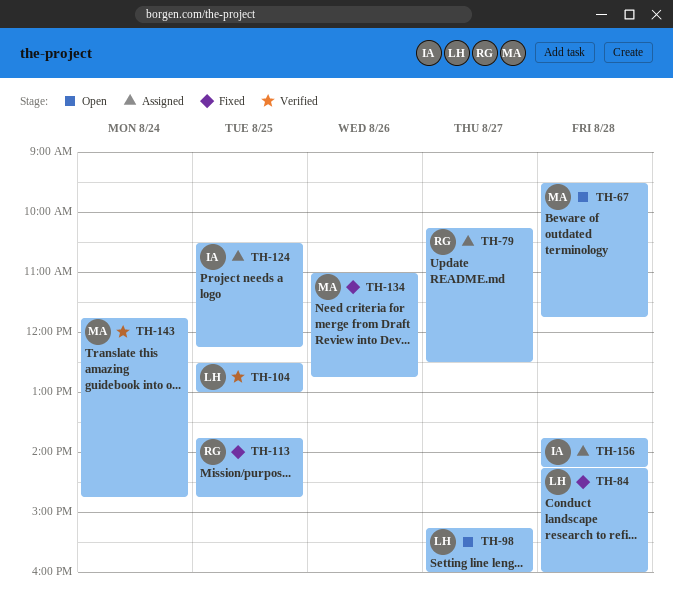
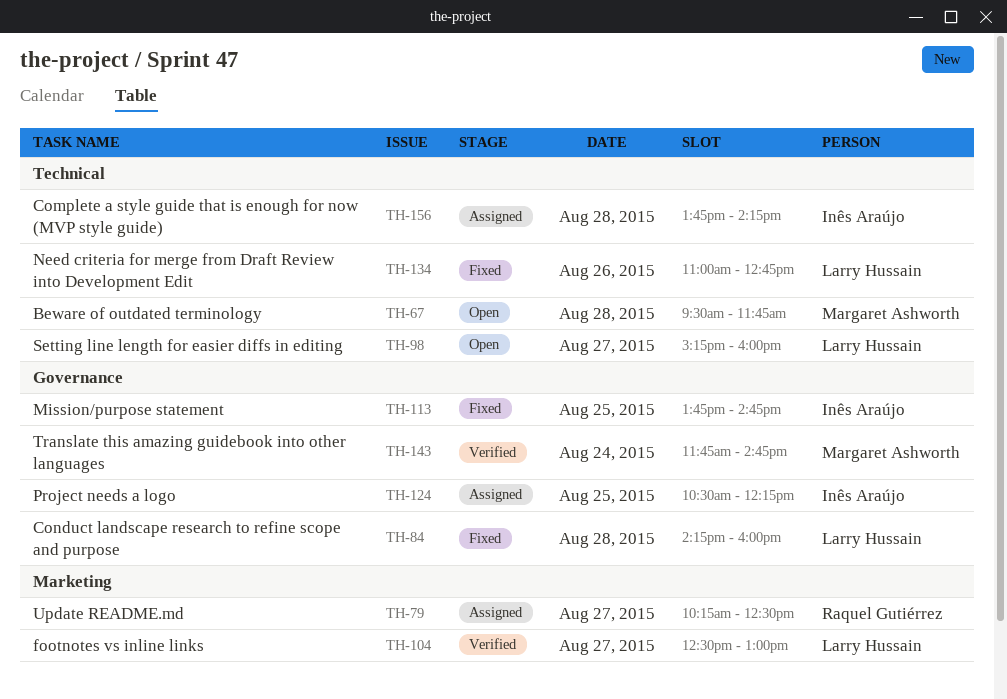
TH-104, day: Aug 25 -> Aug 27
TH-113, owner: Raquel Gutiérrez -> Inês Araújo
TH-134, owner: Margaret Ashworth -> Larry Hussain

